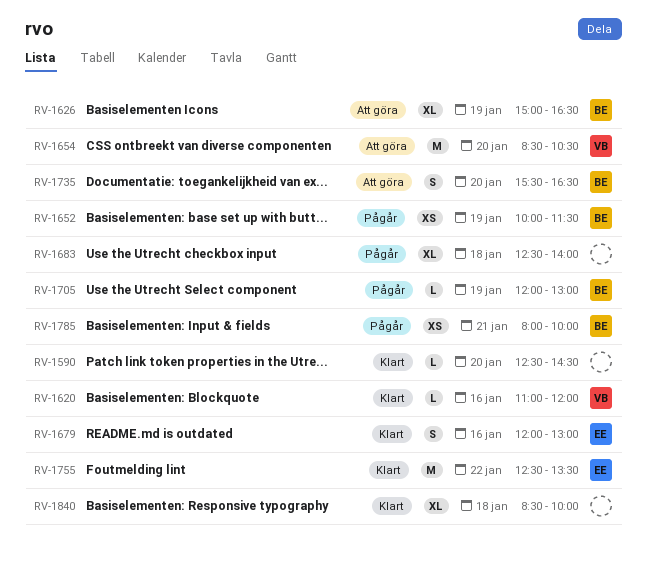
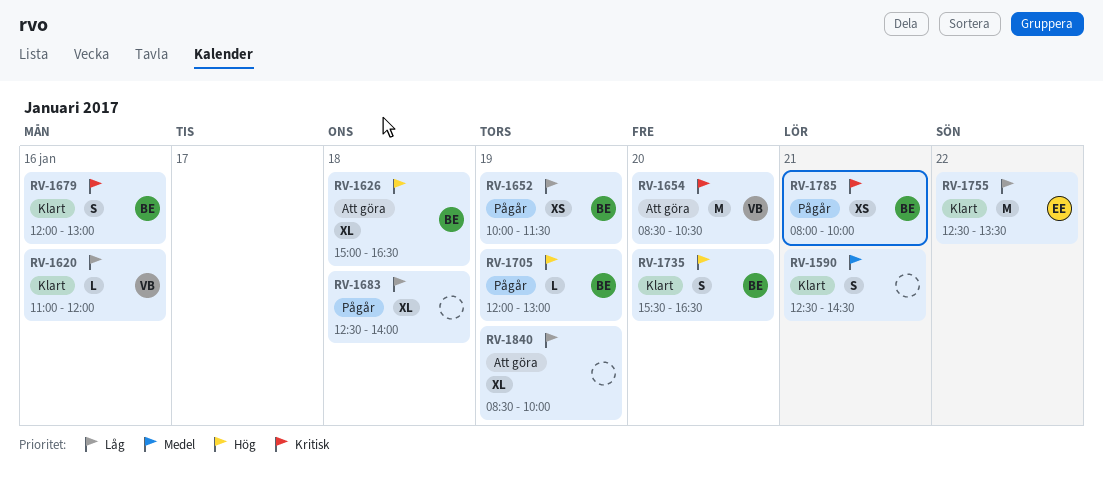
RV-1590, estimate: L -> S
RV-1590, day: Jan 20 -> Jan 21
RV-1626, day: Jan 19 -> Jan 18
RV-1679, owner: EE -> BE
RV-1735, status: Att göra -> Klart
RV-1840, status: Klart -> Att göra
RV-1840, day: Jan 18 -> Jan 19

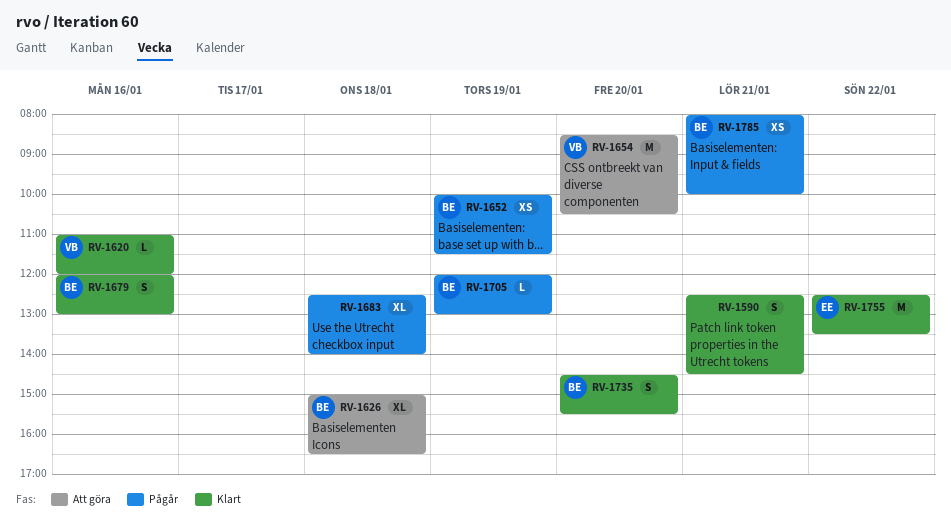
RV-1735, begins: 15:30 -> 14:30
RV-1735, ends: 16:30 -> 15:30
RV-1840: present -> none

